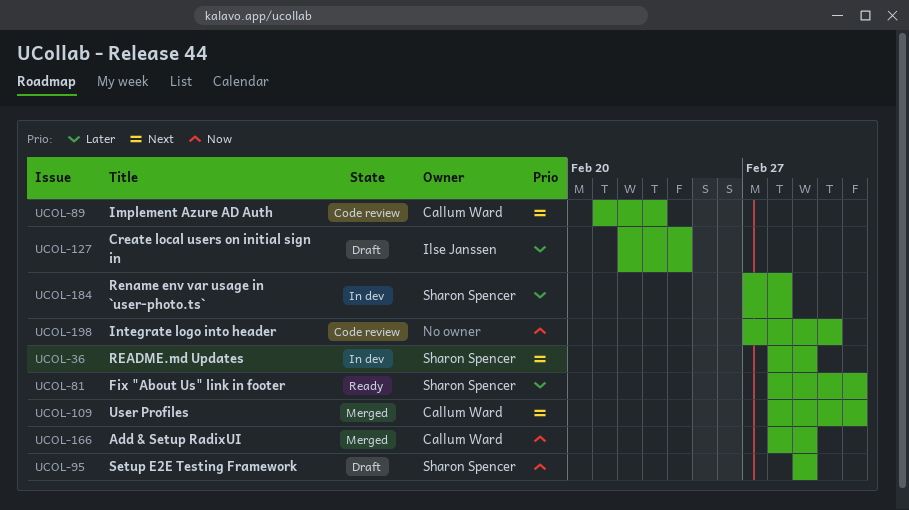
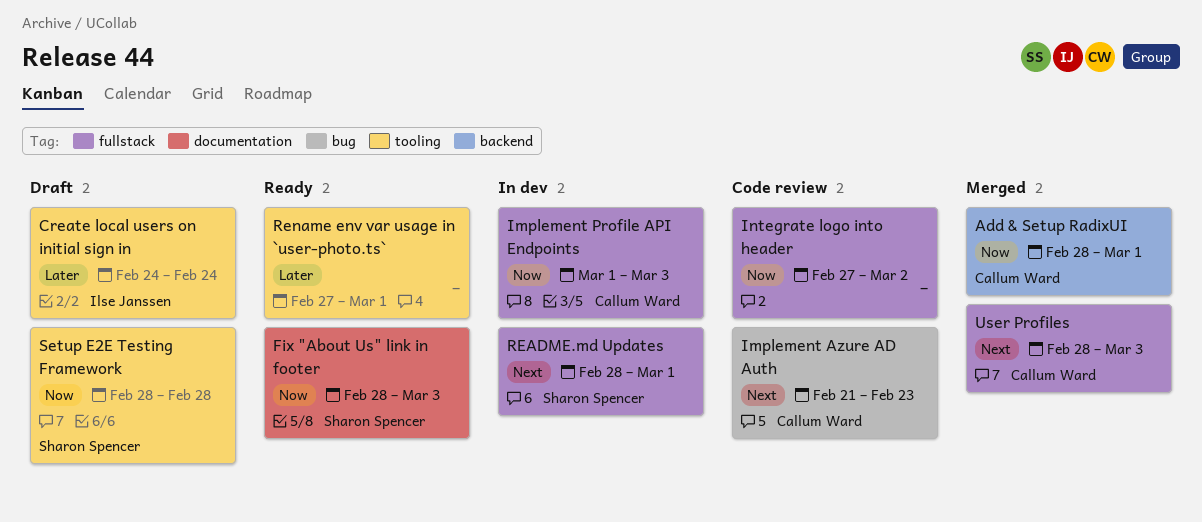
Create local users on initial sign in, start: Feb 22 -> Feb 24
Fix "About Us" link in footer, priority: Later -> Now
Implement Profile API Endpoints: none -> present
Rename env var usage in `user-photo.ts`, status: In dev -> Ready
Rename env var usage in `user-photo.ts`, owner: Sharon Spencer -> none
Rename env var usage in `user-photo.ts`, due: Feb 28 -> Mar 1
Setup E2E Testing Framework, start: Mar 1 -> Feb 28
Setup E2E Testing Framework, due: Mar 1 -> Feb 28

